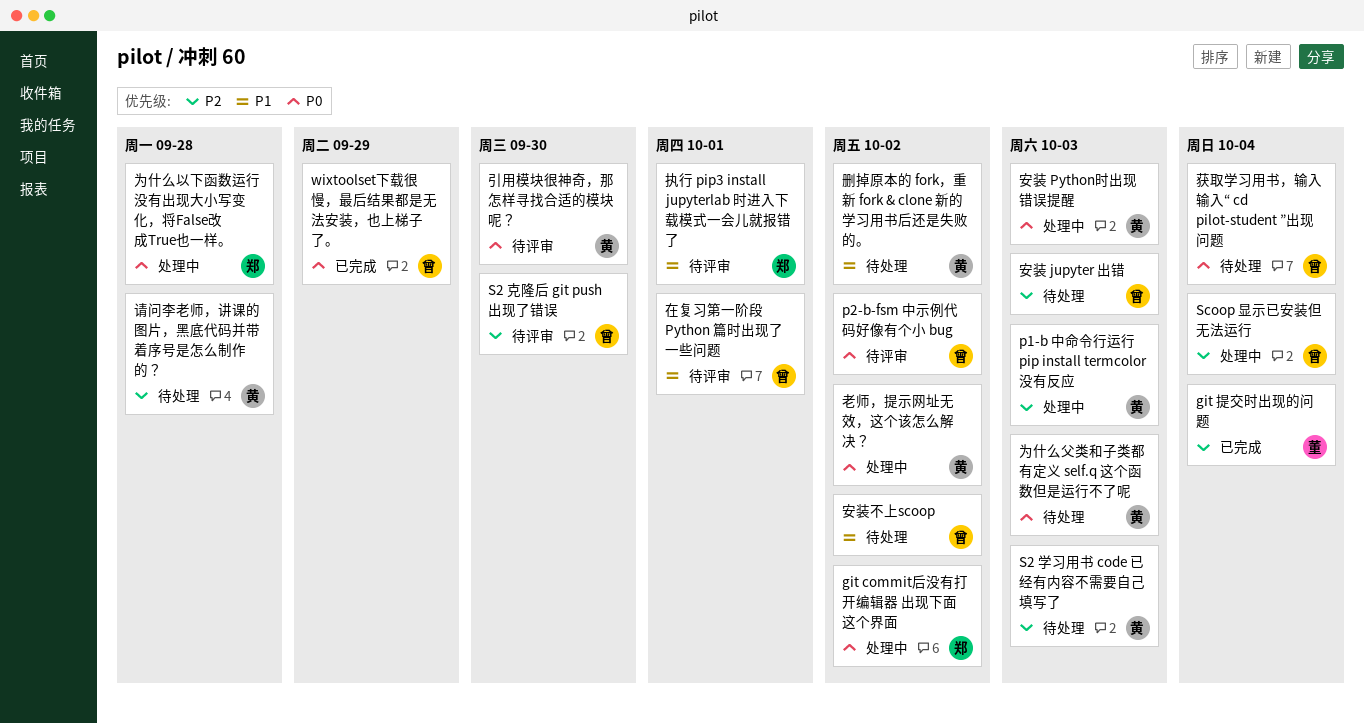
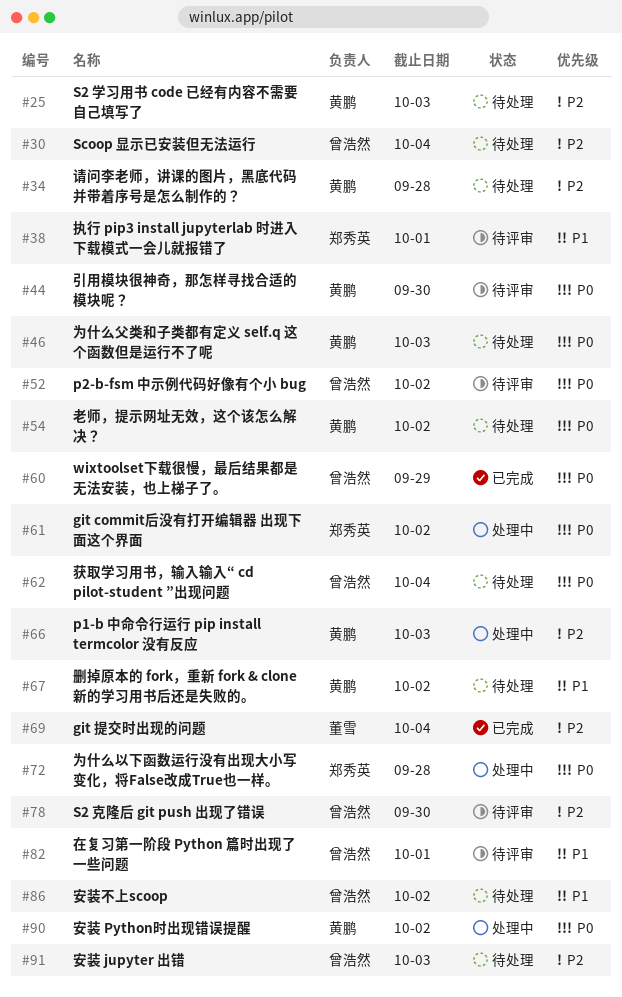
Scoop 显示已安装但无法运行, status: 处理中 -> 待处理
安装 Python时出现错误提醒, due: Oct 3 -> Oct 2
老师，提示网址无效，这个该怎么解决？, status: 处理中 -> 待处理

